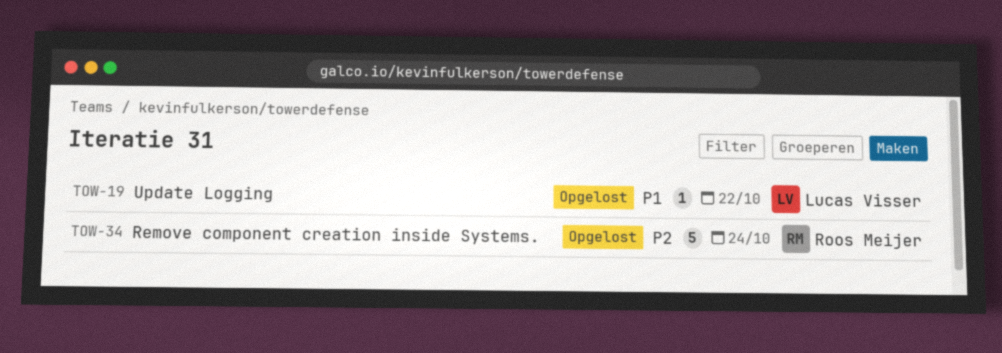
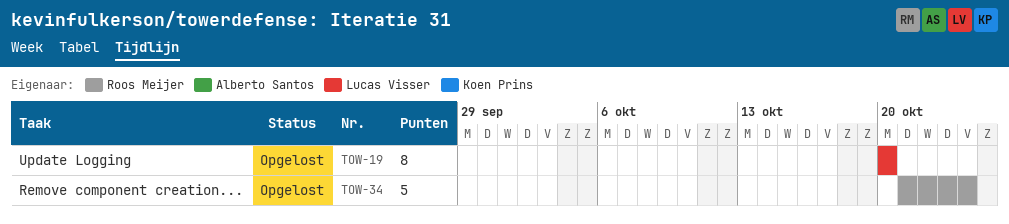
TOW-19, estimate: 1 -> 8
TOW-19, due: Oct 22 -> Oct 20

